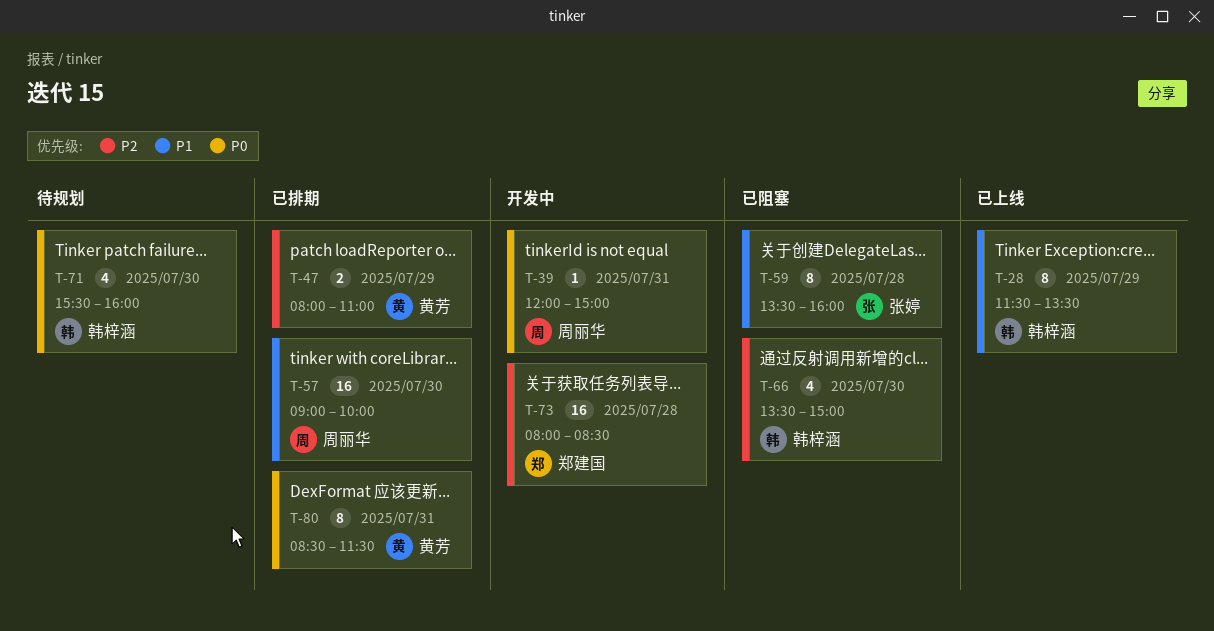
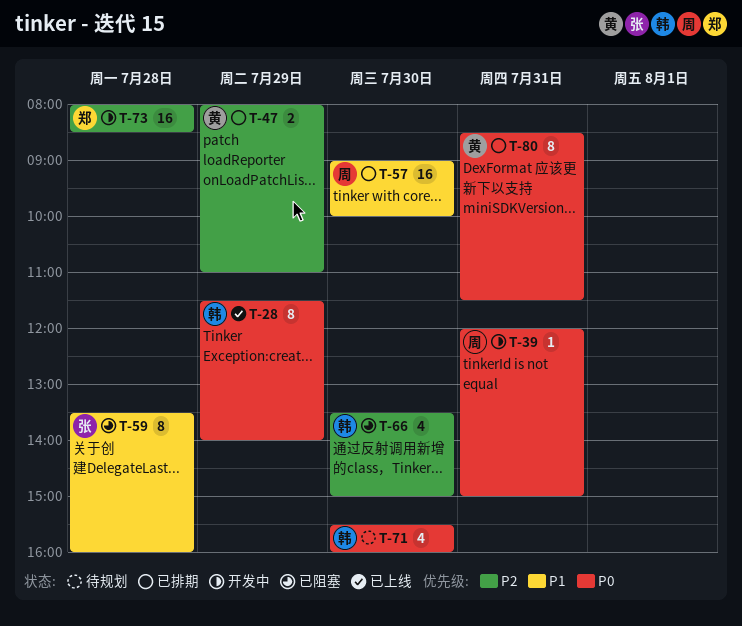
T-28, priority: P1 -> P0
T-28, ends: 13:30 -> 14:00

